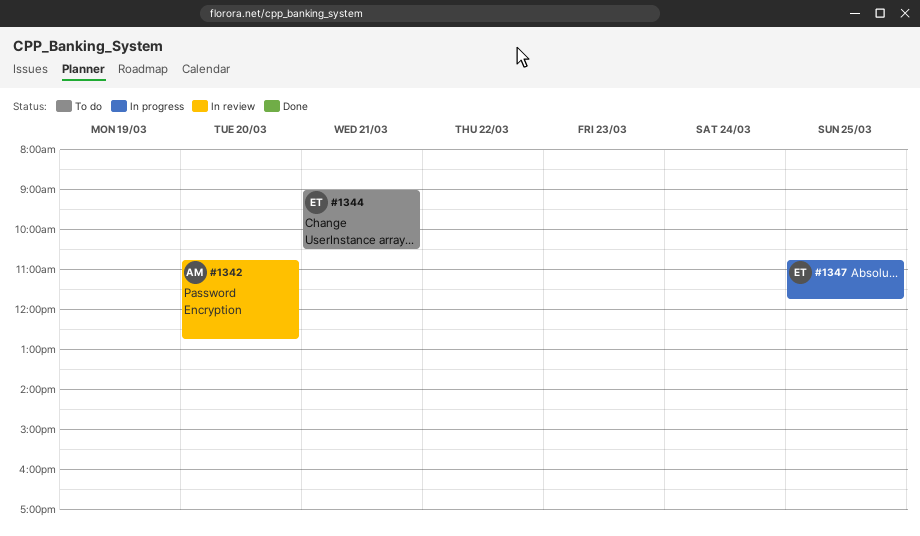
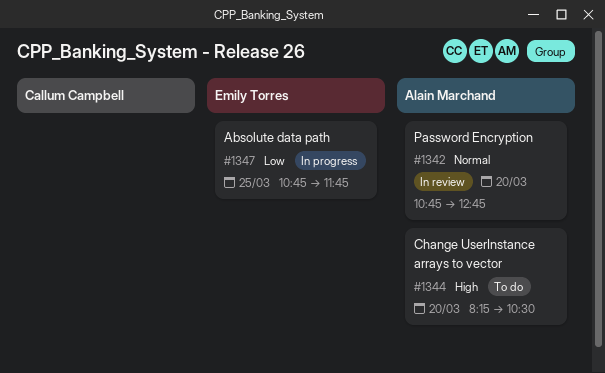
#1344, owner: Emily Torres -> Alain Marchand
#1344, day: Mar 21 -> Mar 20
#1344, begins: 09:00 -> 08:15

